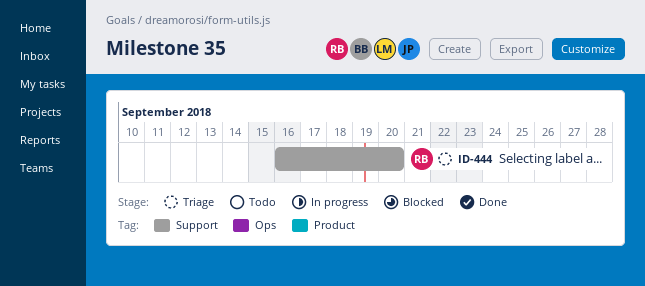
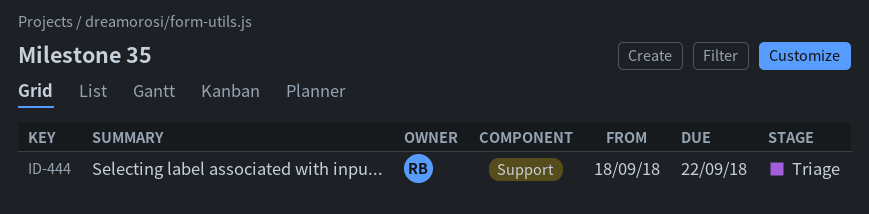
ID-444, start: Sep 16 -> Sep 18
ID-444, due: Sep 20 -> Sep 22

